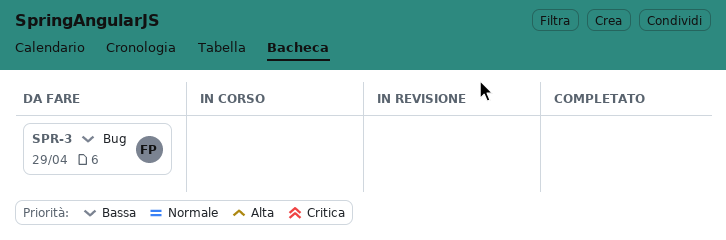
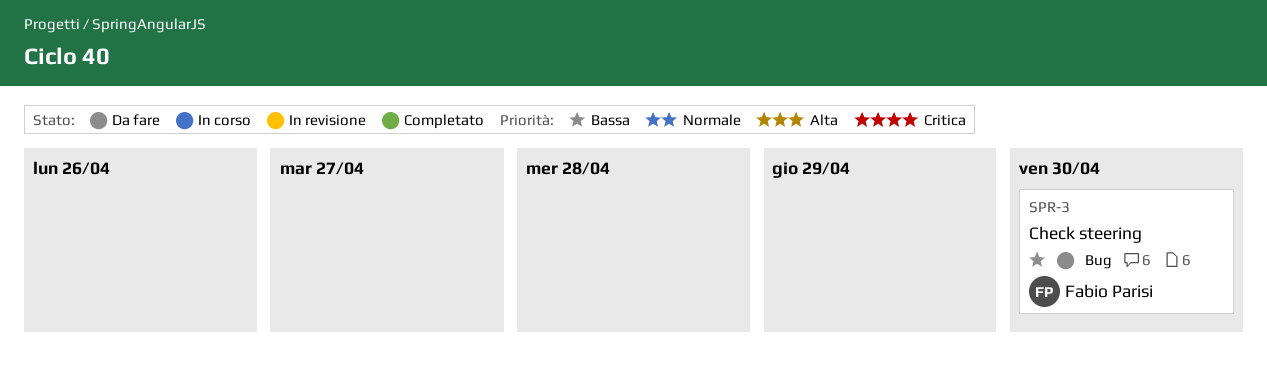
SPR-3, due: Apr 29 -> Apr 30

